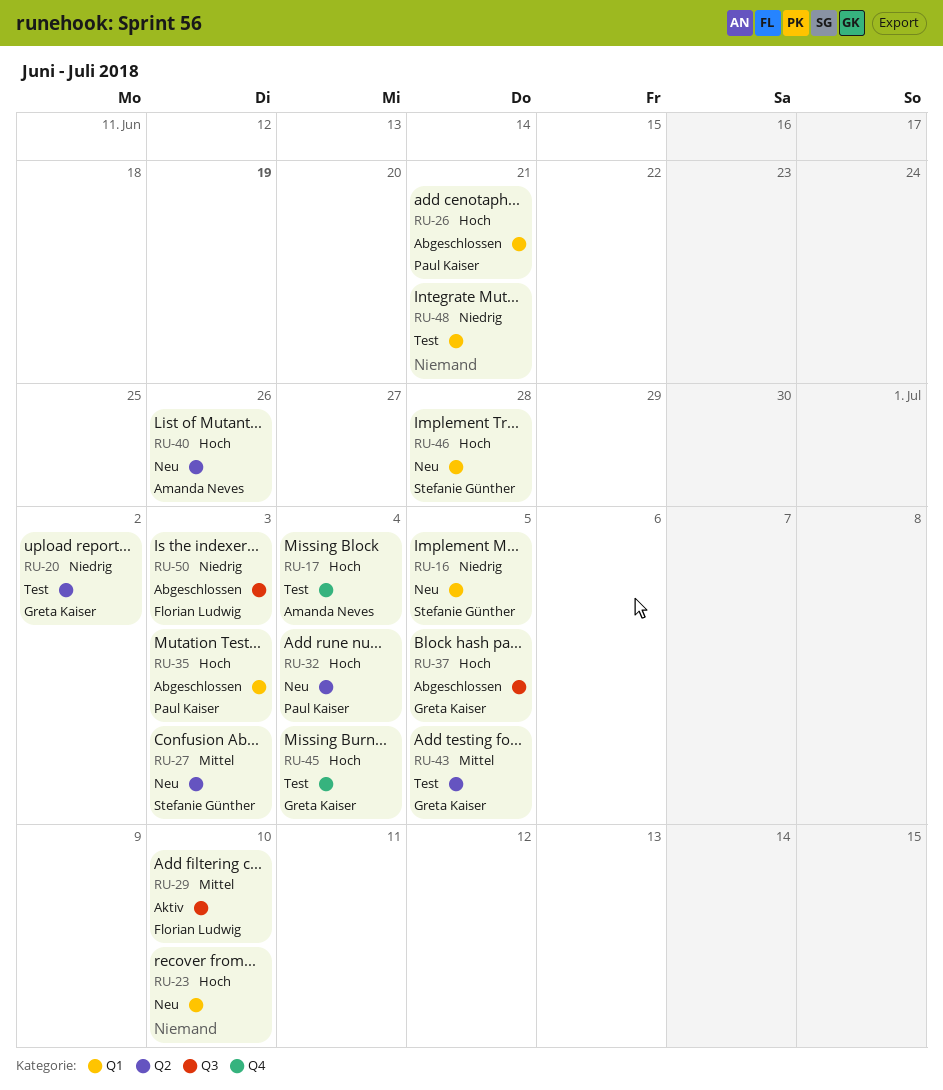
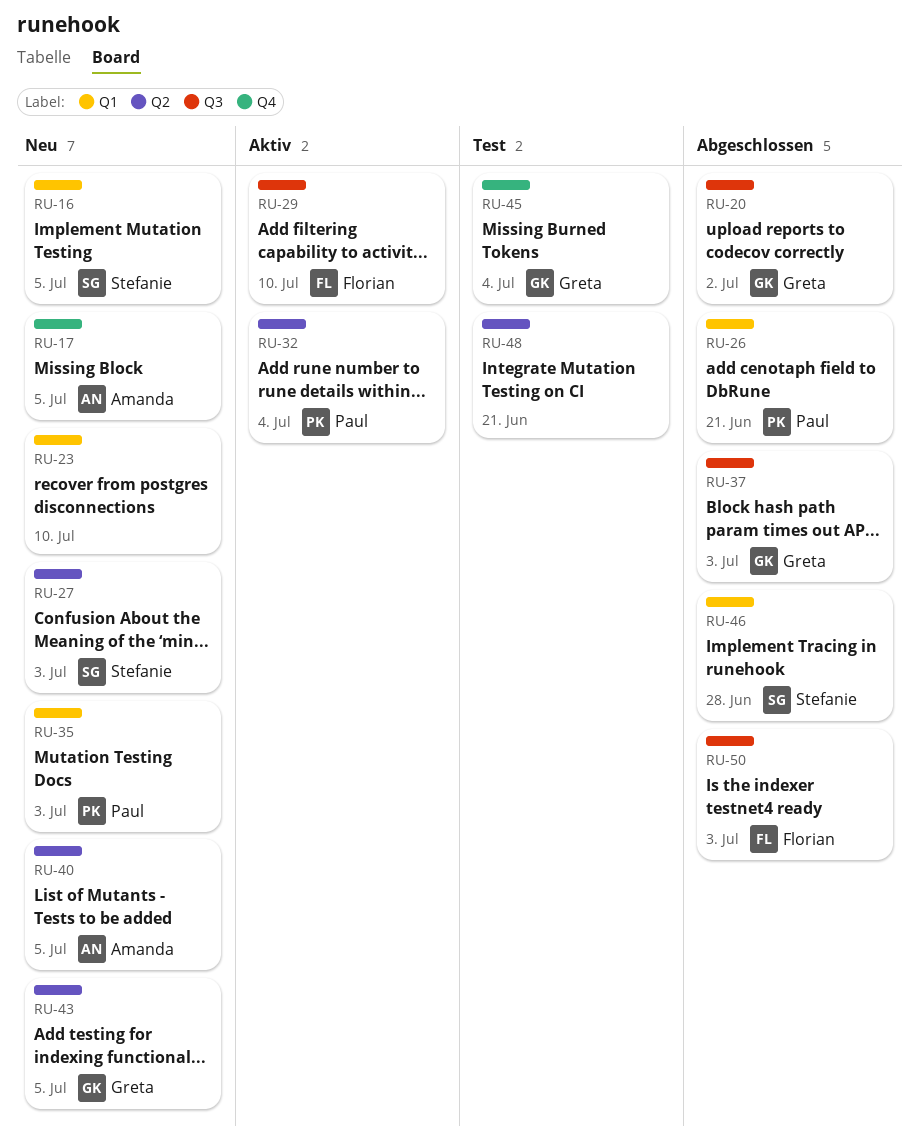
RU-17, status: Test -> Neu
RU-17, due: Jul 4 -> Jul 5
RU-20, status: Test -> Abgeschlossen
RU-20, label: Q2 -> Q3
RU-32, status: Neu -> Aktiv
RU-35, status: Abgeschlossen -> Neu
RU-37, due: Jul 5 -> Jul 3
RU-40, due: Jun 26 -> Jul 5
RU-43, status: Test -> Neu
RU-46, status: Neu -> Abgeschlossen
RU-48, label: Q1 -> Q2

